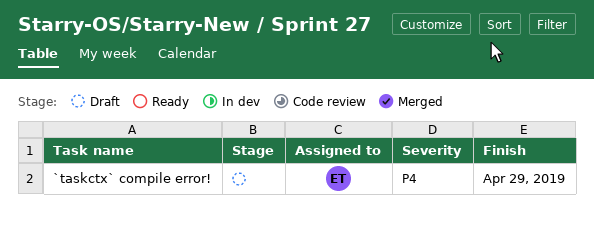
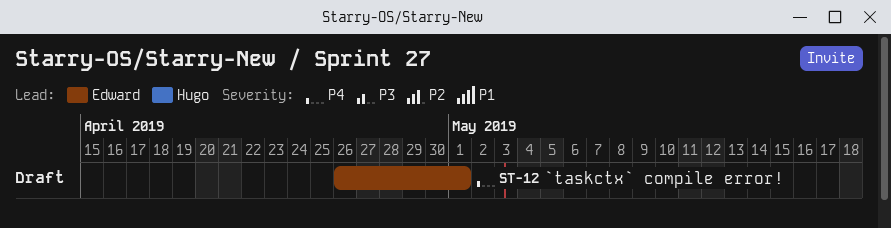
`taskctx` compile error!, due: Apr 29 -> May 1

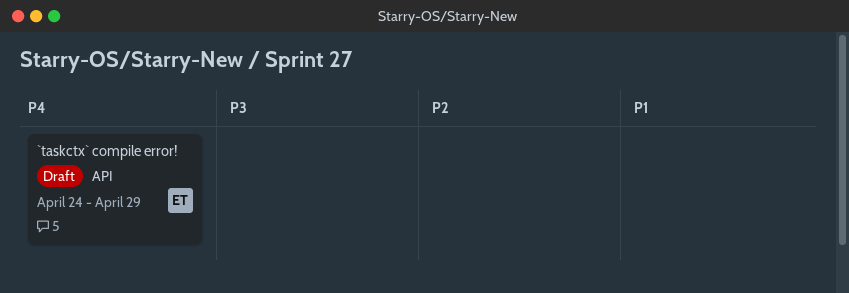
`taskctx` compile error!, start: Apr 26 -> Apr 24
`taskctx` compile error!, due: May 1 -> Apr 29

